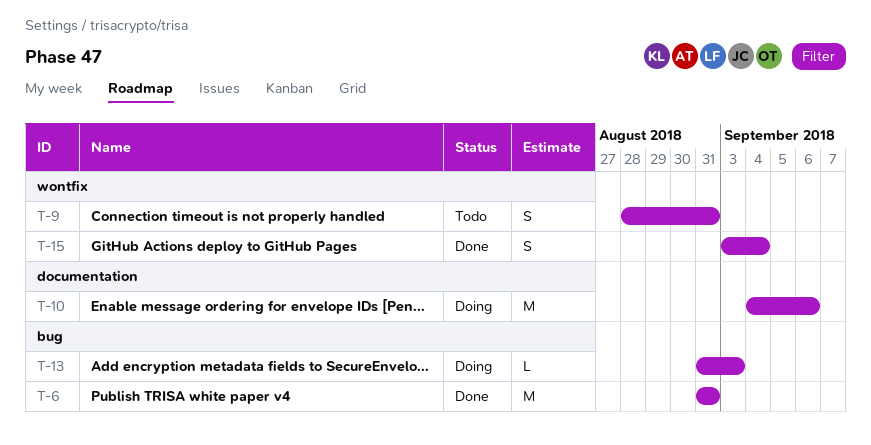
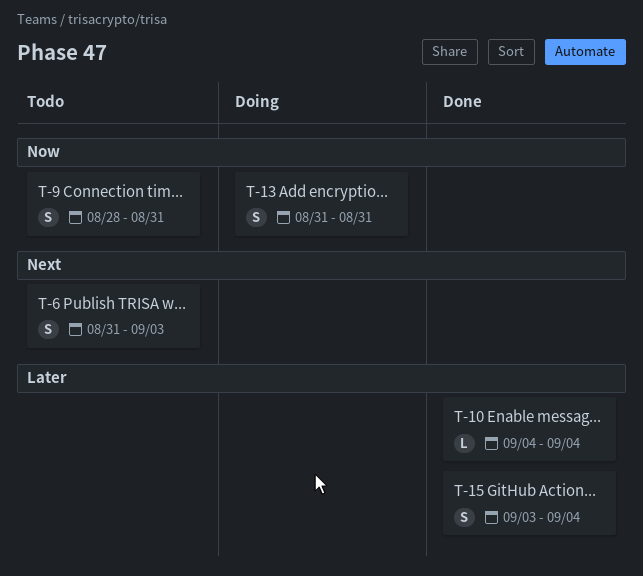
T-6, status: Done -> Todo
T-6, estimate: M -> S
T-6, due: Aug 31 -> Sep 3
T-10, status: Doing -> Done
T-10, estimate: M -> L
T-10, due: Sep 6 -> Sep 4
T-13, estimate: L -> S
T-13, due: Sep 3 -> Aug 31

